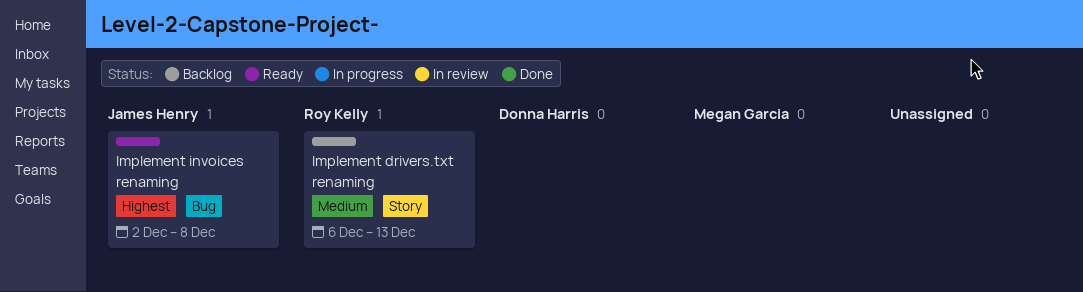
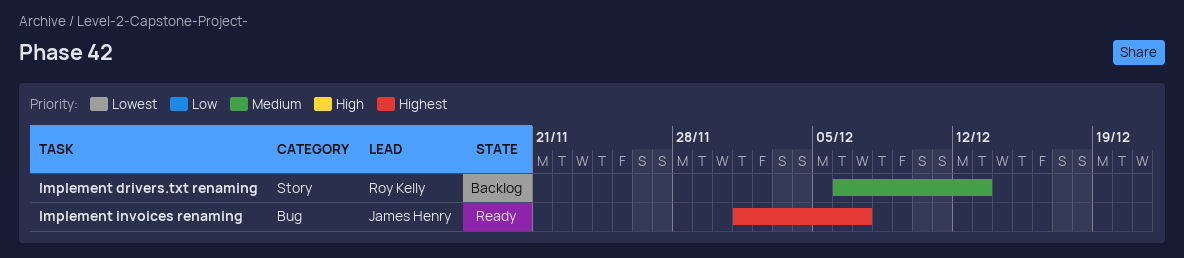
Implement invoices renaming, start: Dec 2 -> Dec 1
Implement invoices renaming, due: Dec 8 -> Dec 7

